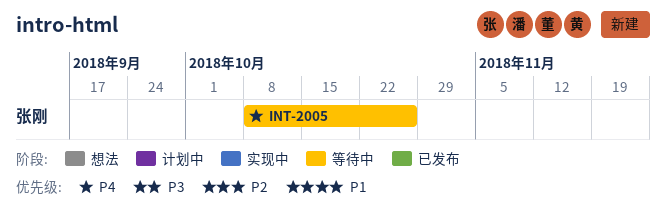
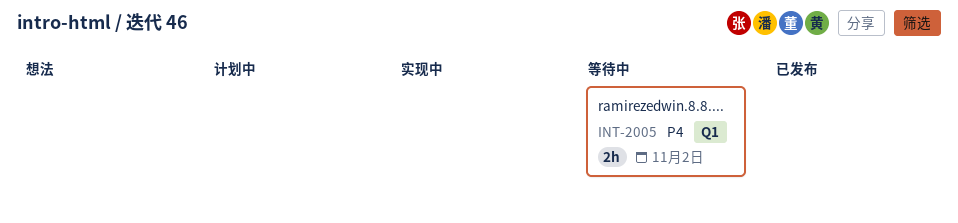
INT-2005, due: Oct 26 -> Nov 2

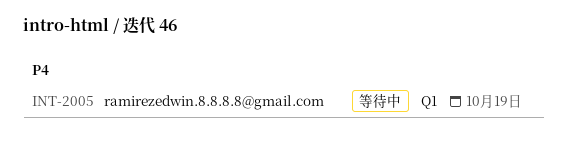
INT-2005, due: Nov 2 -> Oct 19

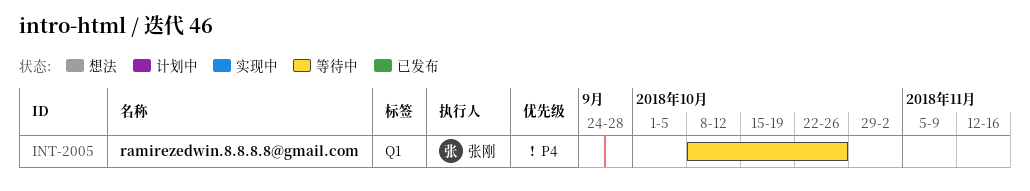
INT-2005, due: Oct 19 -> Oct 26

